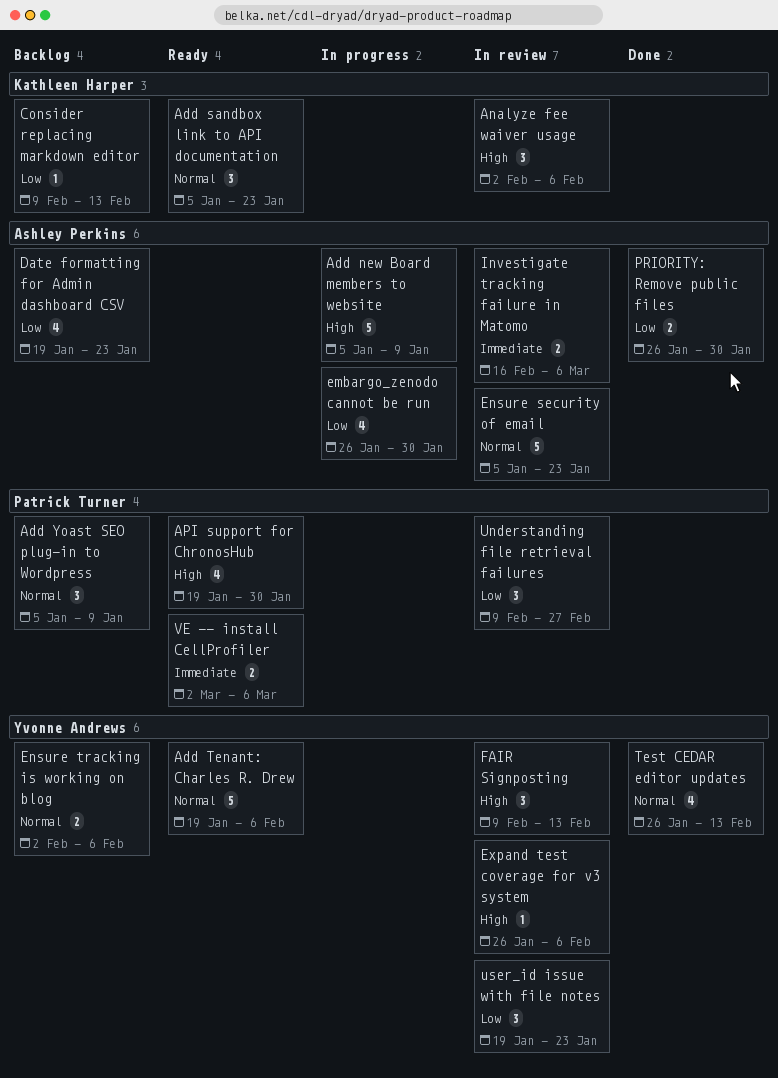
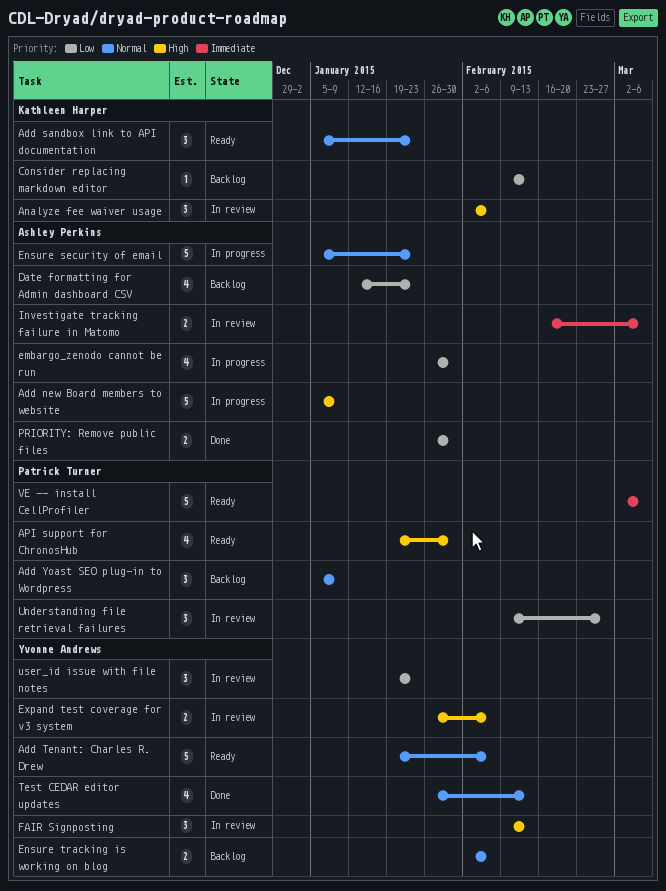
Date formatting for Admin dashboard CSV, start: Jan 19 -> Jan 12
Ensure security of email, status: In review -> In progress
Expand test coverage for v3 system, estimate: 1 -> 2
VE -- install CellProfiler, estimate: 2 -> 5

